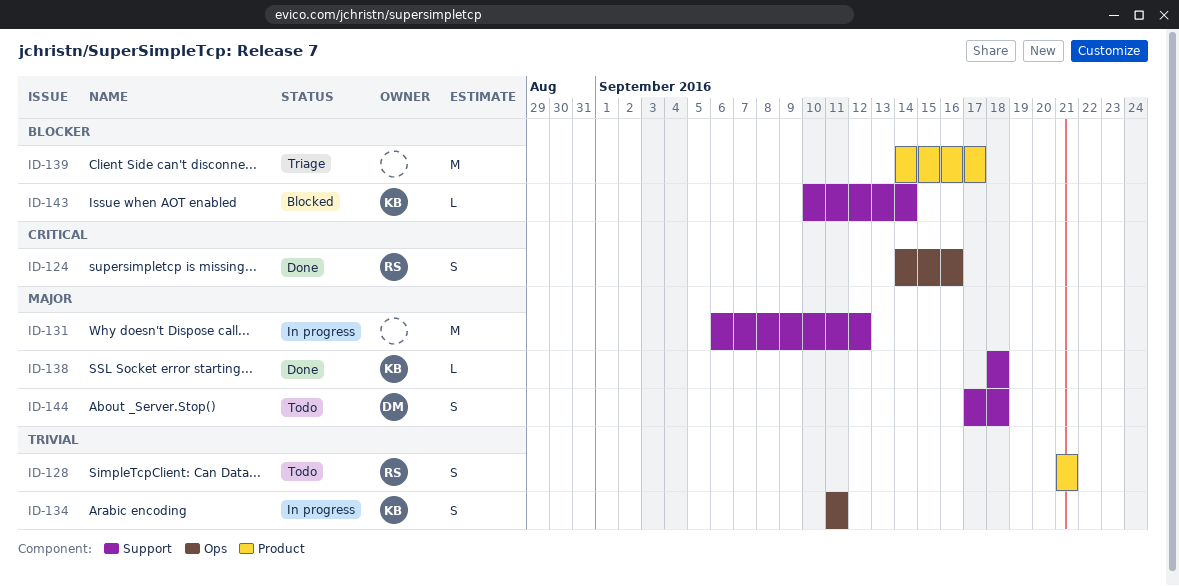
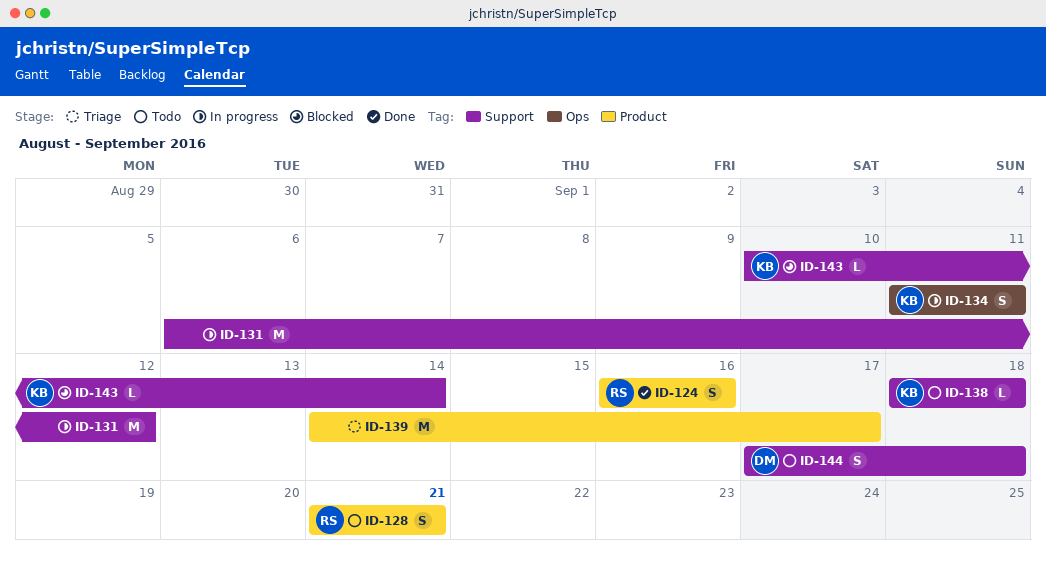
ID-124, label: Ops -> Product
ID-124, start: Sep 14 -> Sep 16
ID-138, status: Done -> Todo

